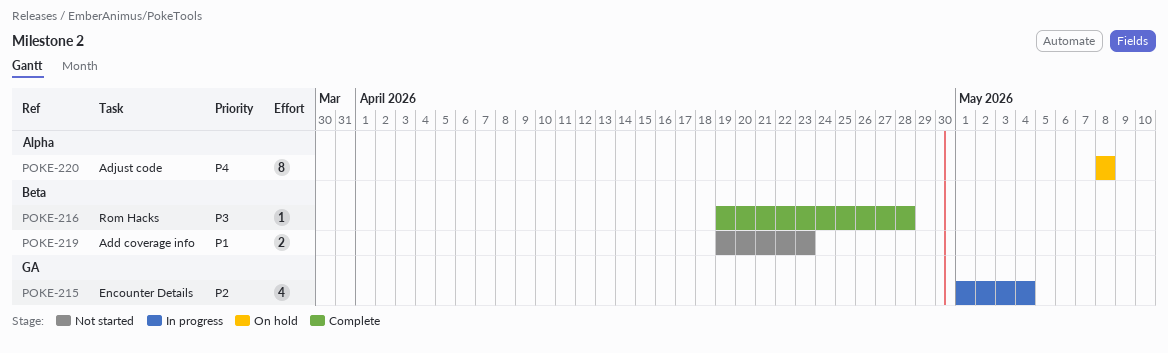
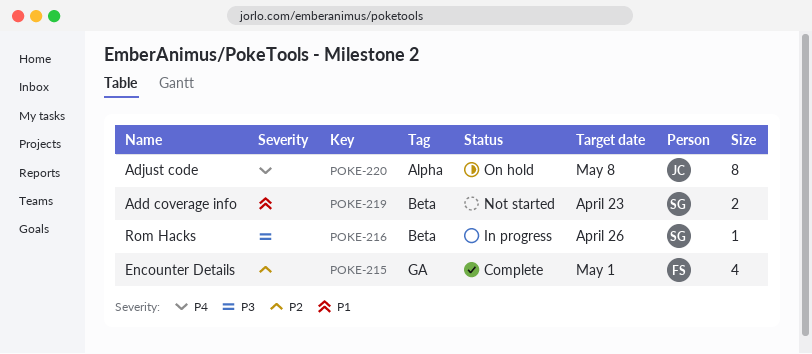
POKE-215, status: In progress -> Complete
POKE-215, due: May 4 -> May 1
POKE-216, status: Complete -> In progress
POKE-216, due: Apr 28 -> Apr 26

